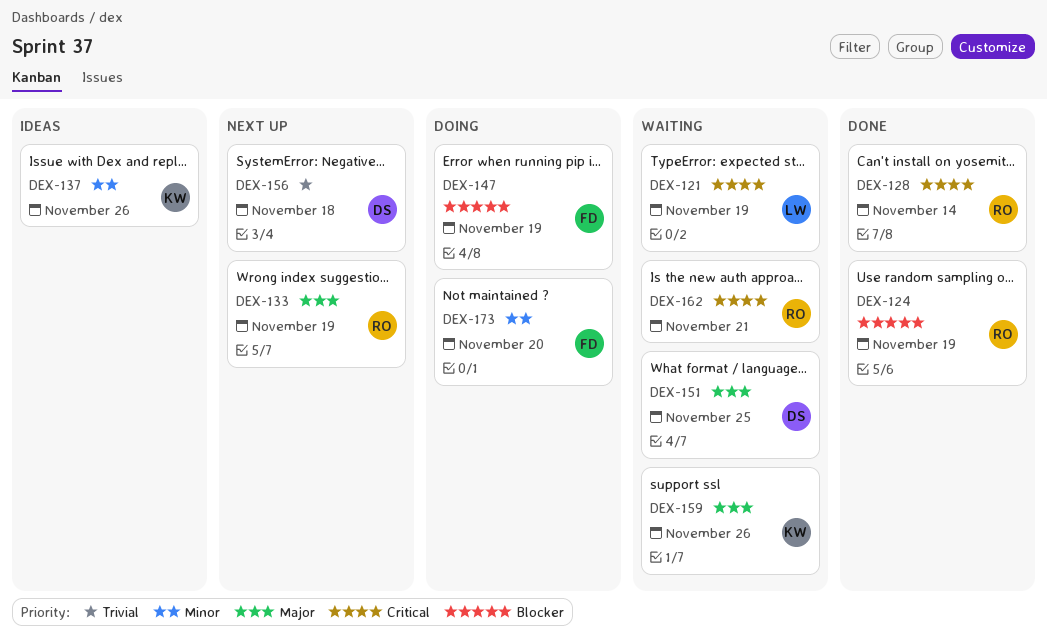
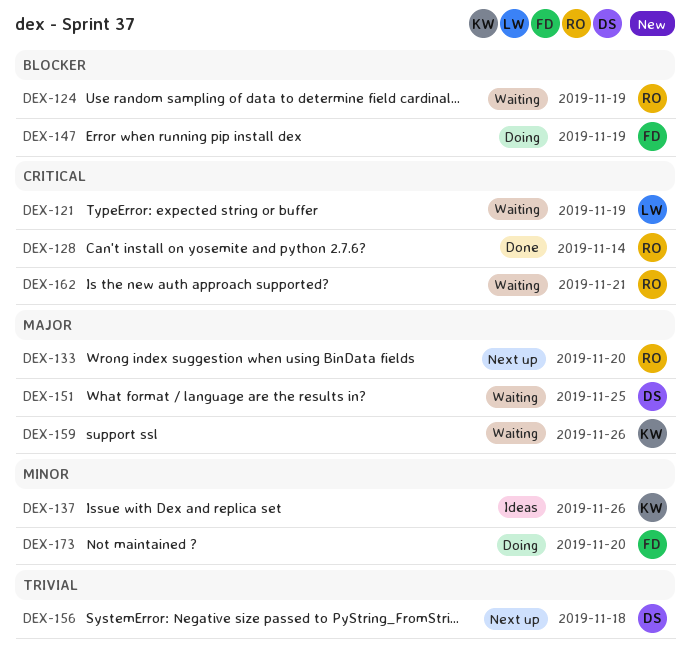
DEX-124, status: Done -> Waiting
DEX-133, due: Nov 19 -> Nov 20

